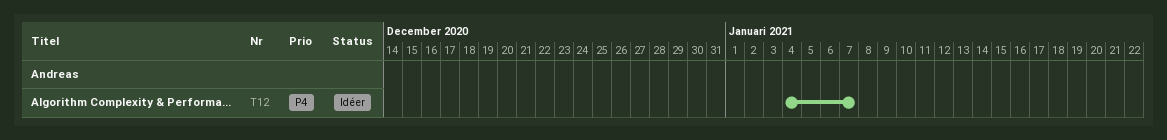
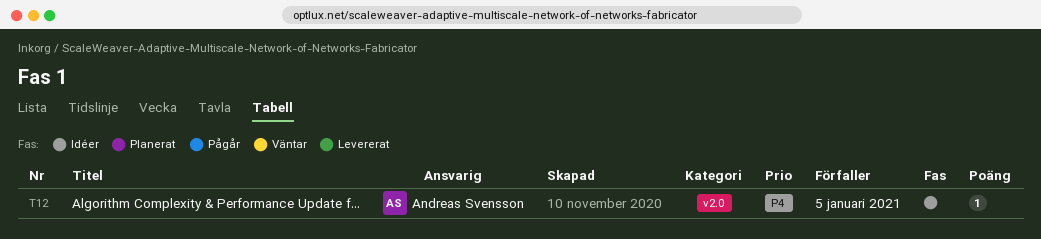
T12, due: Jan 7 -> Jan 5

